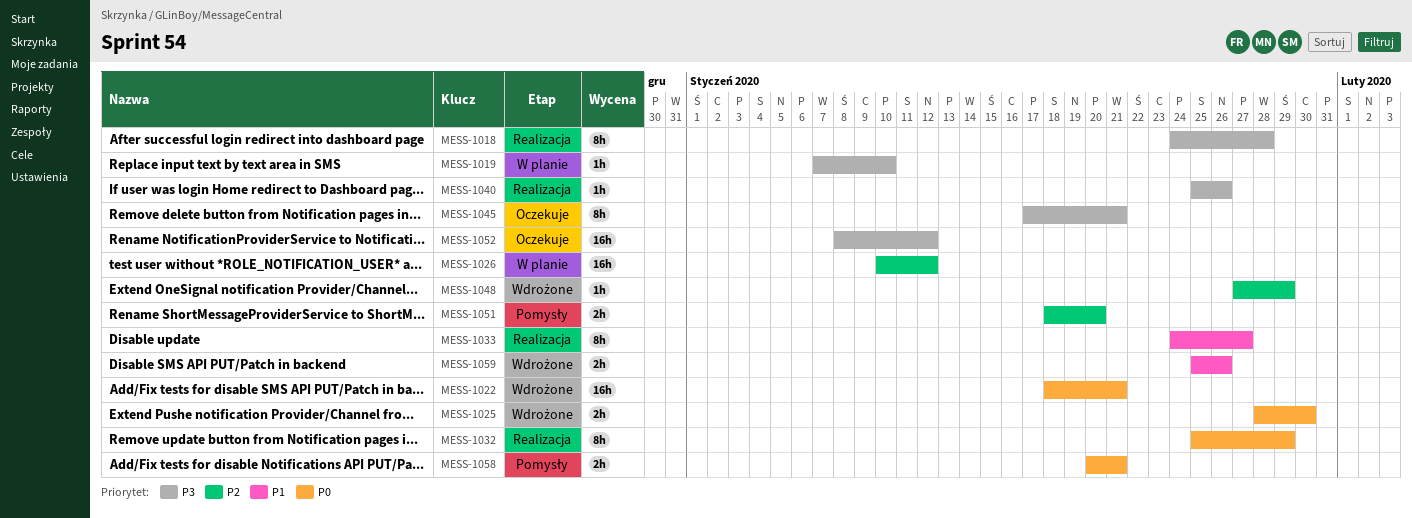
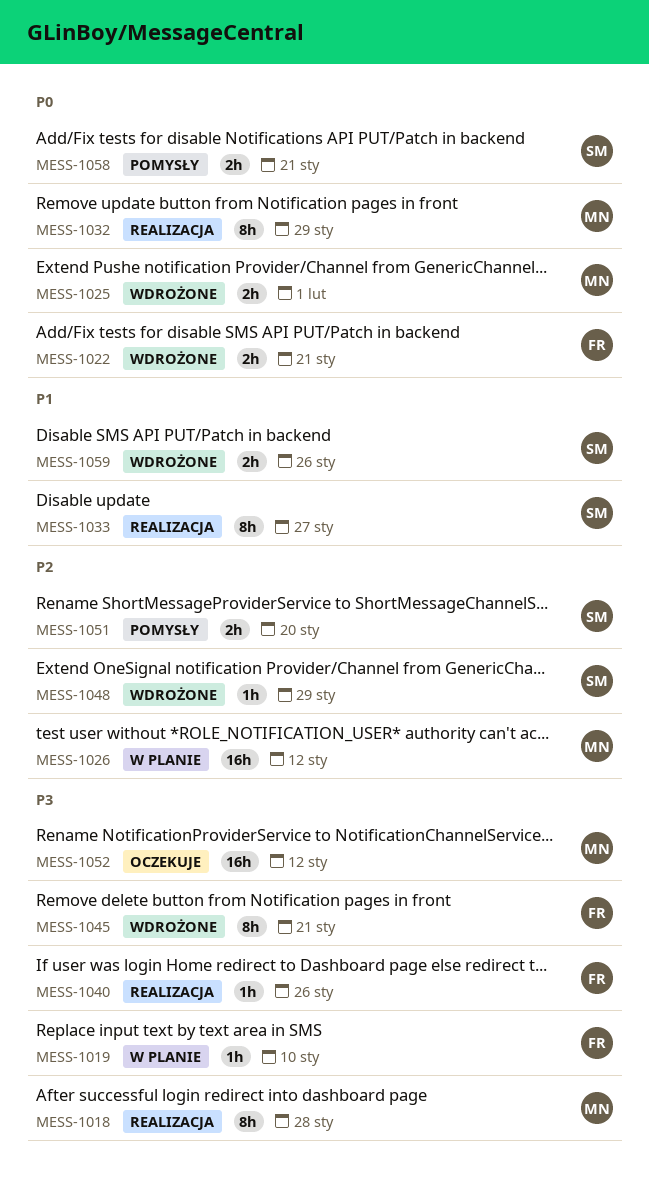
MESS-1022, estimate: 16h -> 2h
MESS-1025, due: Jan 30 -> Feb 1
MESS-1045, status: Oczekuje -> Wdrożone

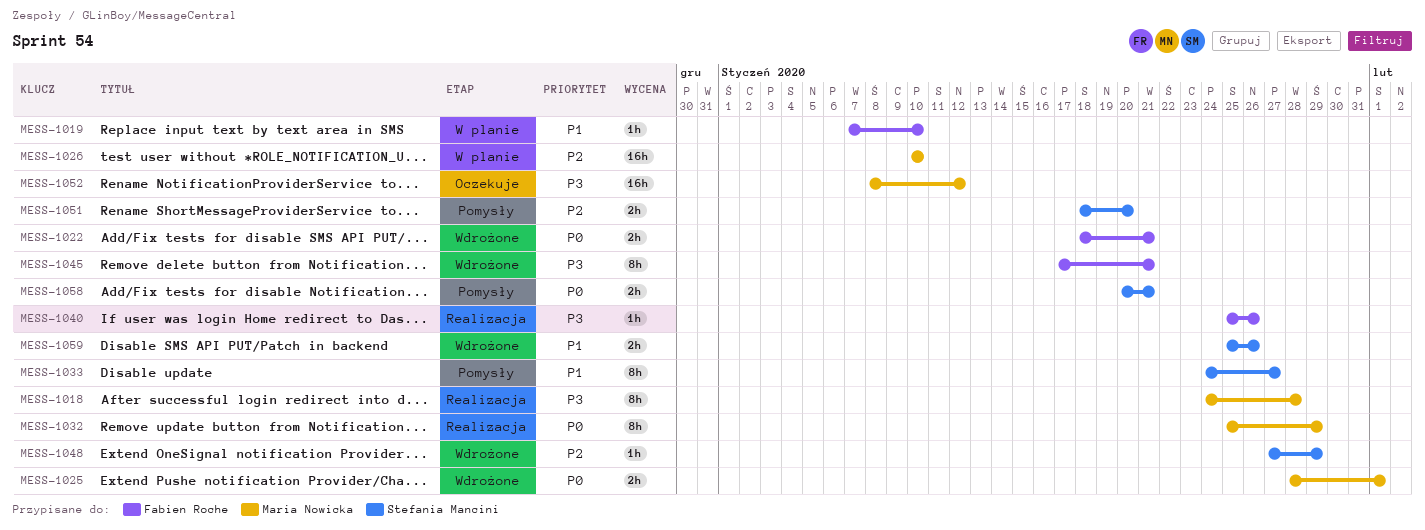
MESS-1019, priority: P3 -> P1
MESS-1026, due: Jan 12 -> Jan 10
MESS-1033, status: Realizacja -> Pomysły

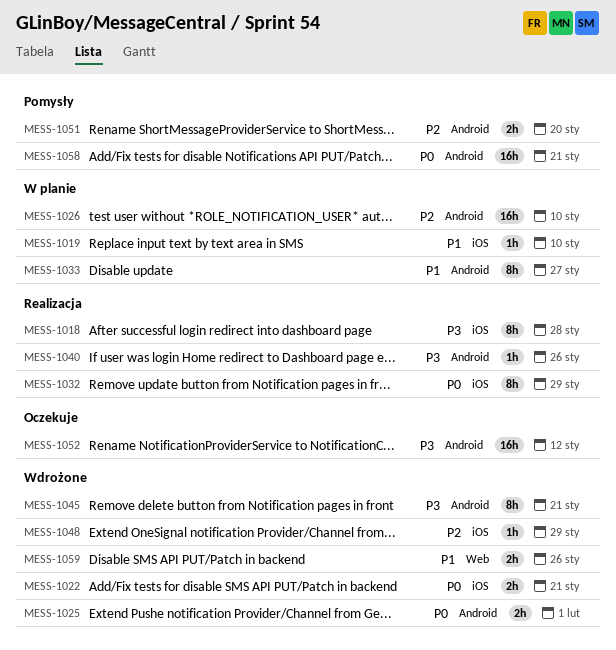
MESS-1033, status: Pomysły -> W planie
MESS-1058, estimate: 2h -> 16h

